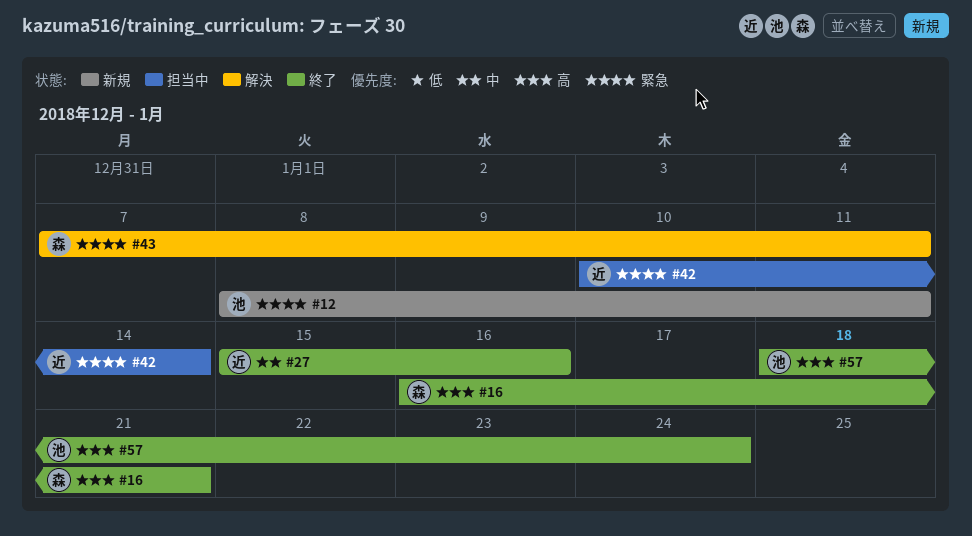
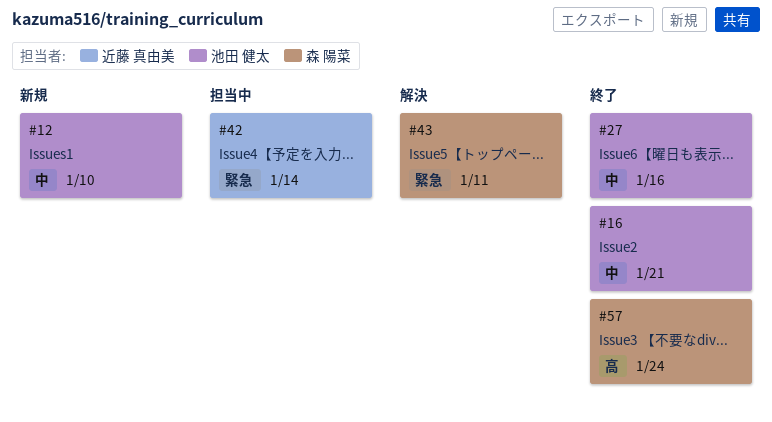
#12, priority: 緊急 -> 中
#12, due: Jan 11 -> Jan 10
#16, owner: 森 陽菜 -> 池田 健太
#16, priority: 高 -> 中
#27, owner: 近藤 真由美 -> 池田 健太
#57, owner: 池田 健太 -> 森 陽菜

